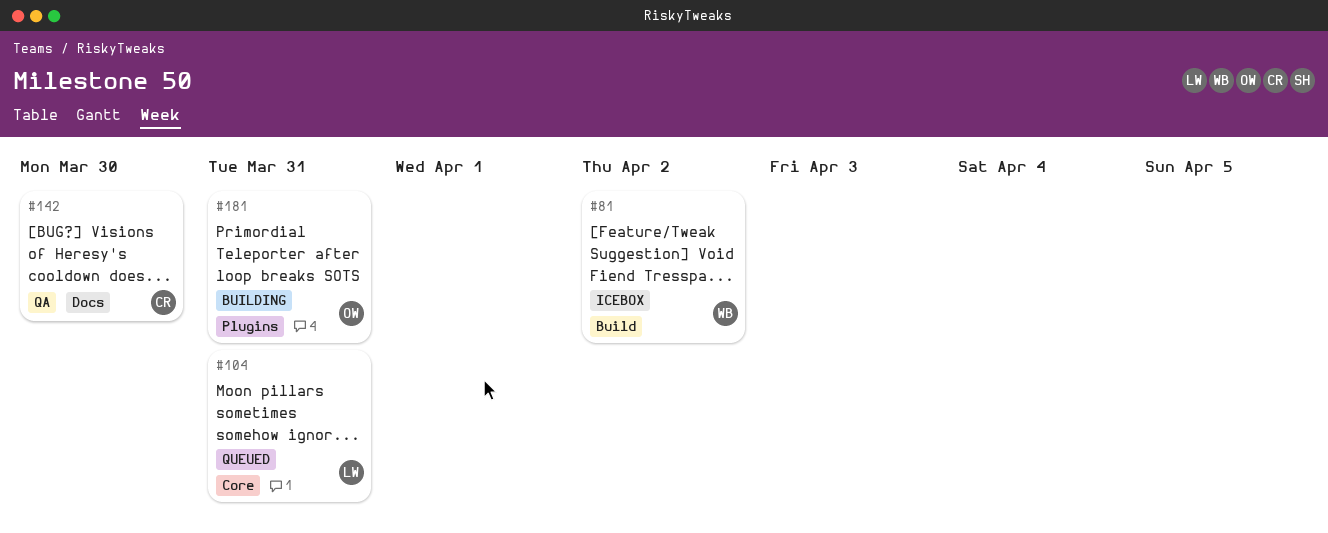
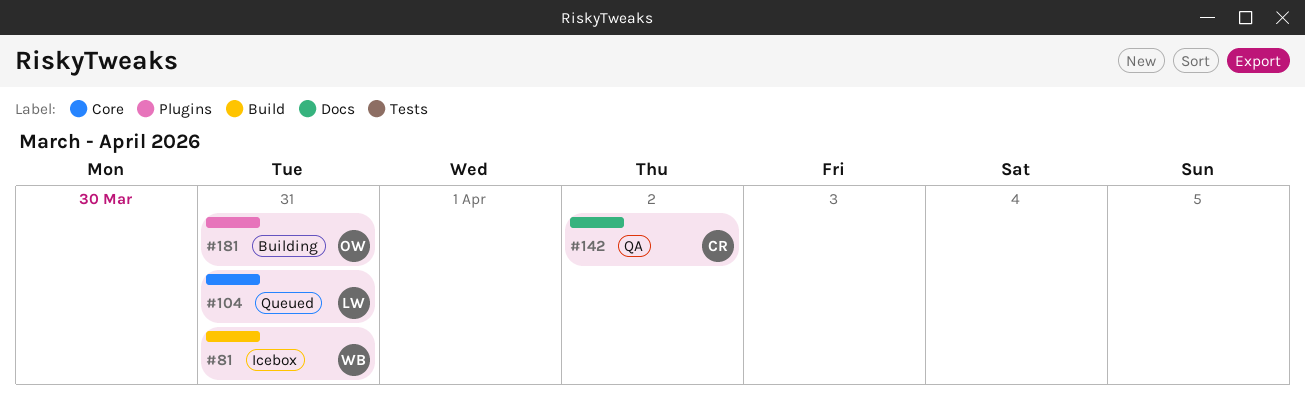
#81, due: Apr 2 -> Mar 31
#142, due: Mar 30 -> Apr 2

